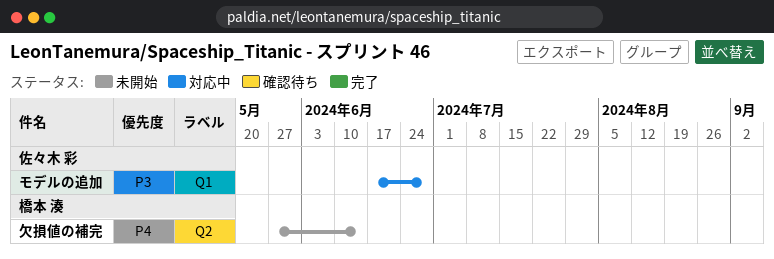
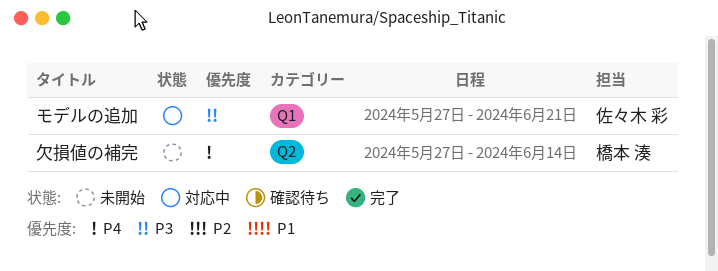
モデルの追加, start: Jun 17 -> May 27
モデルの追加, due: Jun 28 -> Jun 21

